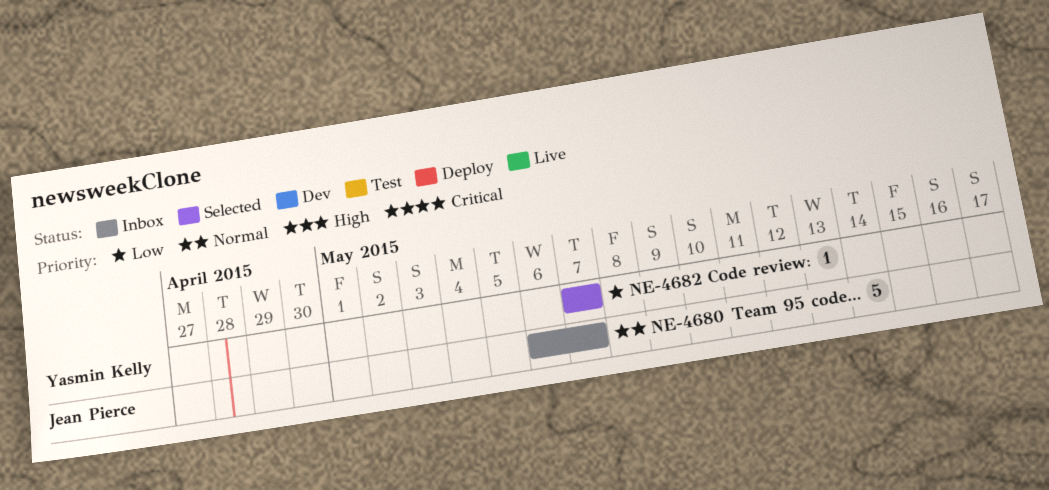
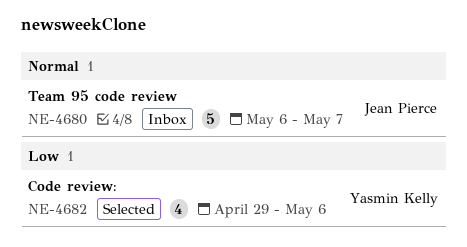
NE-4682, estimate: 1 -> 4
NE-4682, start: May 7 -> Apr 29
NE-4682, due: May 7 -> May 6

